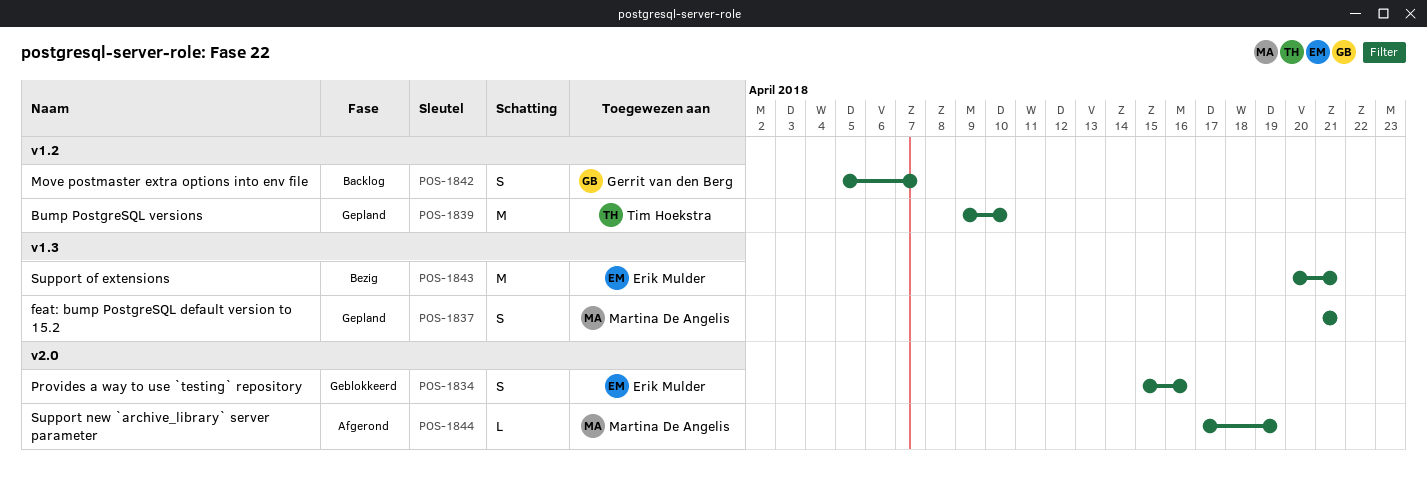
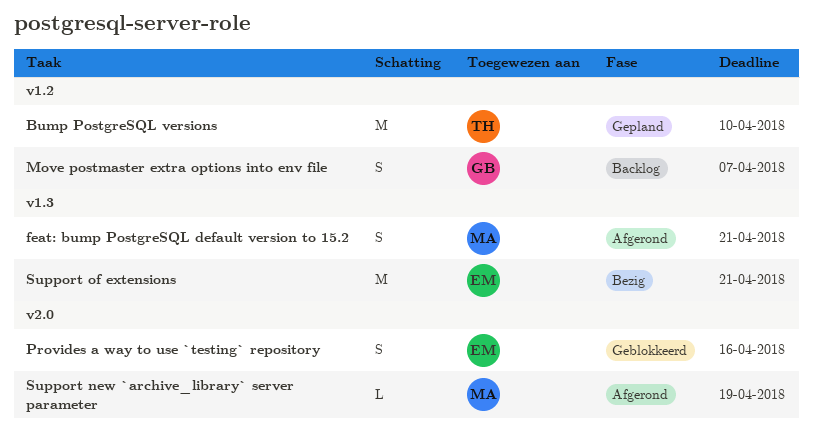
feat: bump PostgreSQL default version to 15.2, status: Gepland -> Afgerond

